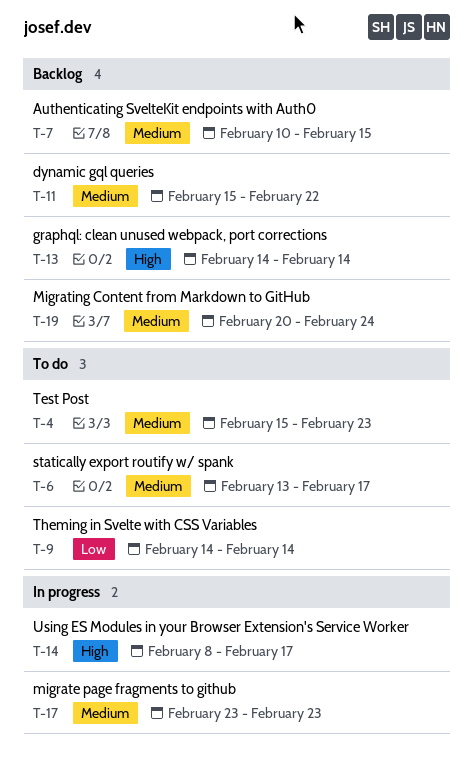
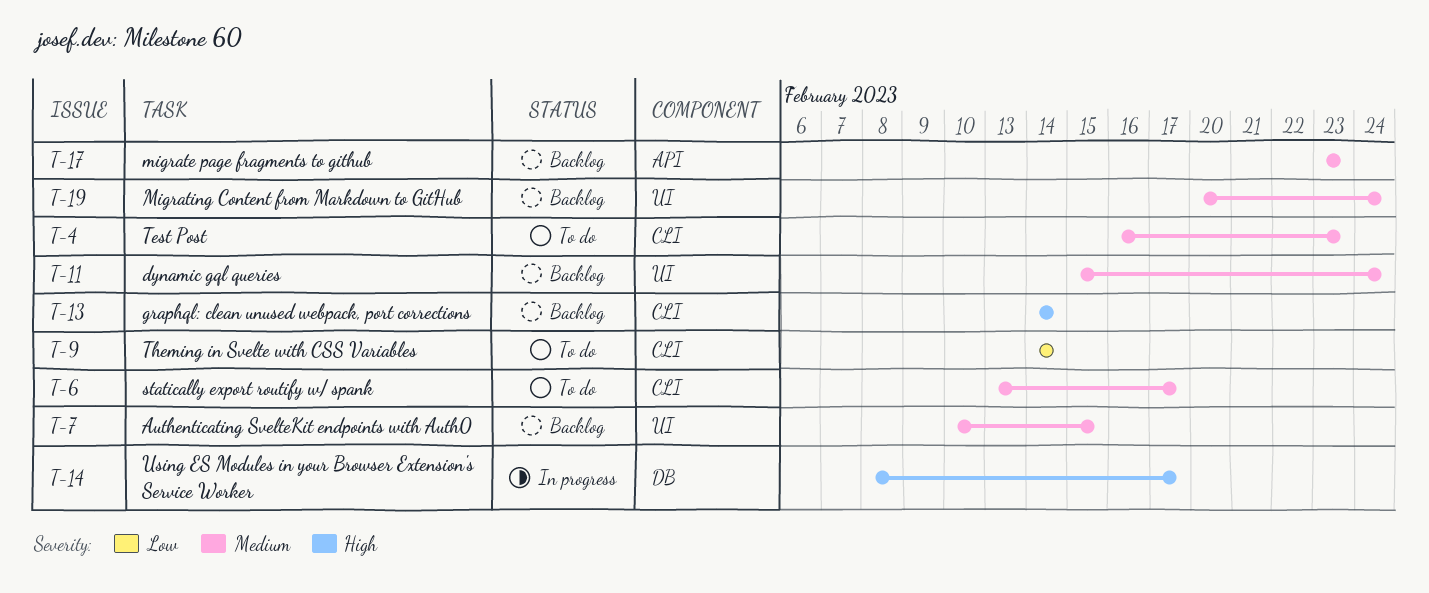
T-4, start: Feb 15 -> Feb 16
T-11, due: Feb 22 -> Feb 24
T-17, status: In progress -> Backlog

